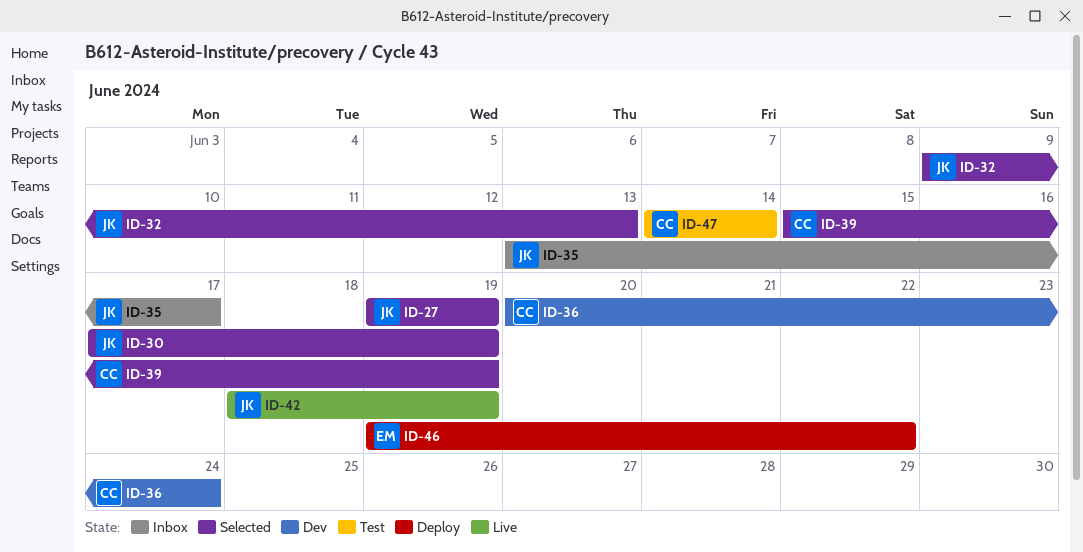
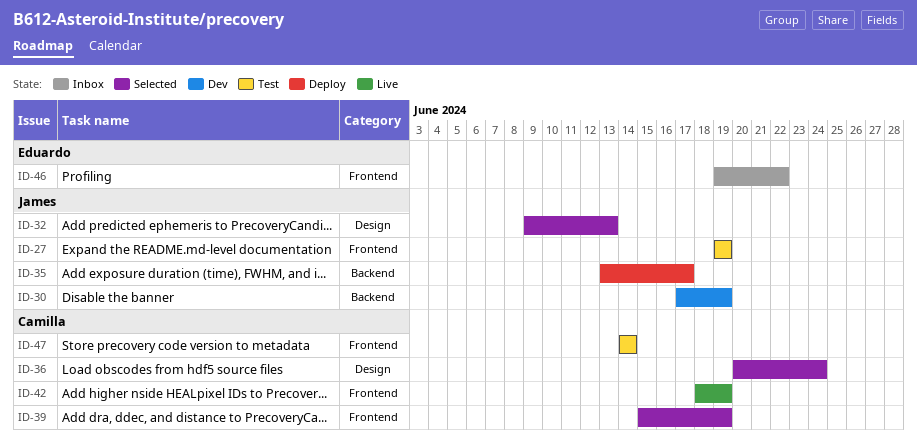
ID-27, status: Selected -> Test
ID-30, status: Selected -> Dev
ID-35, status: Inbox -> Deploy
ID-36, status: Dev -> Selected
ID-42, owner: James -> Camilla
ID-46, status: Deploy -> Inbox

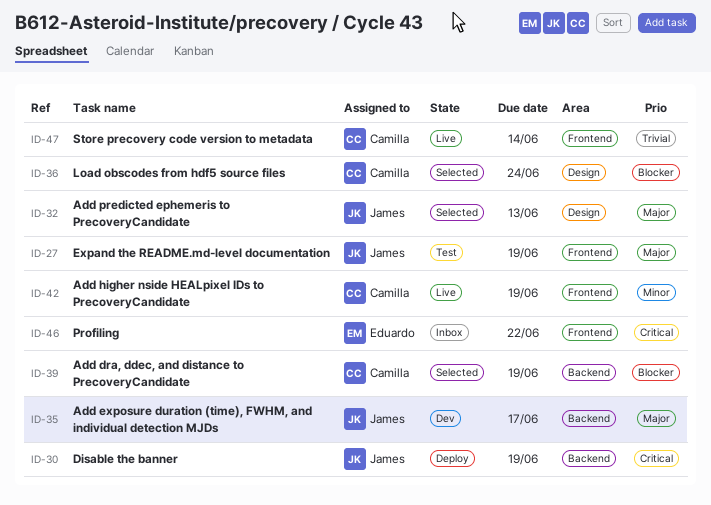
ID-30, status: Dev -> Deploy
ID-35, status: Deploy -> Dev
ID-39, label: Frontend -> Backend
ID-47, status: Test -> Live

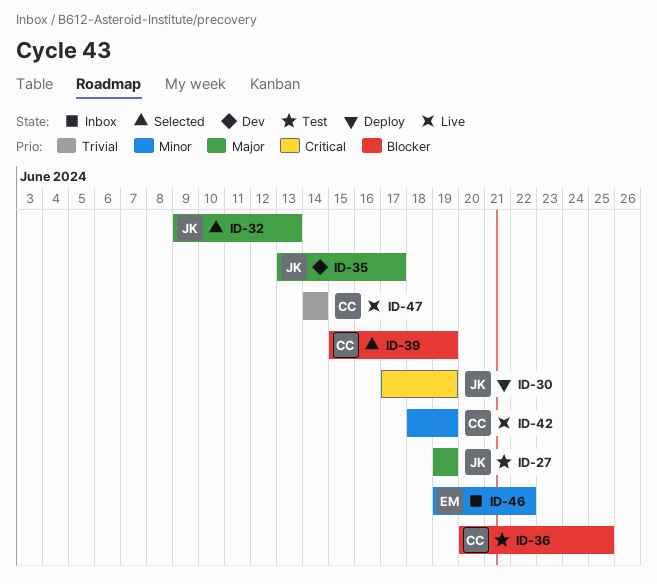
ID-36, status: Selected -> Test
ID-36, due: Jun 24 -> Jun 25
ID-46, priority: Critical -> Minor

